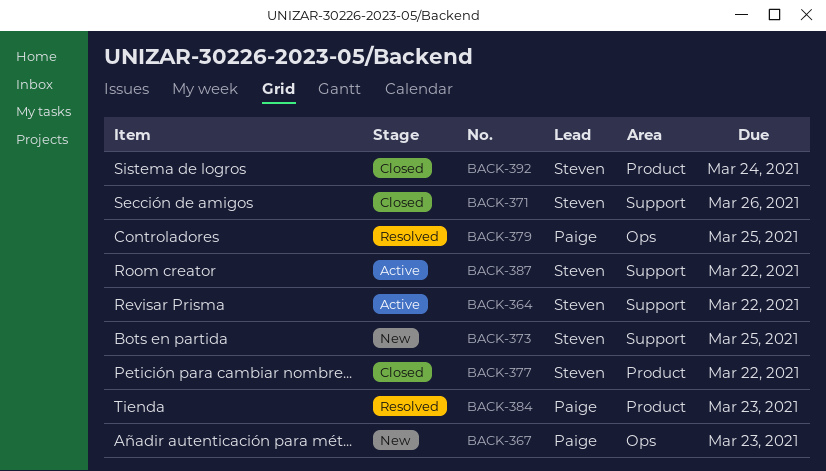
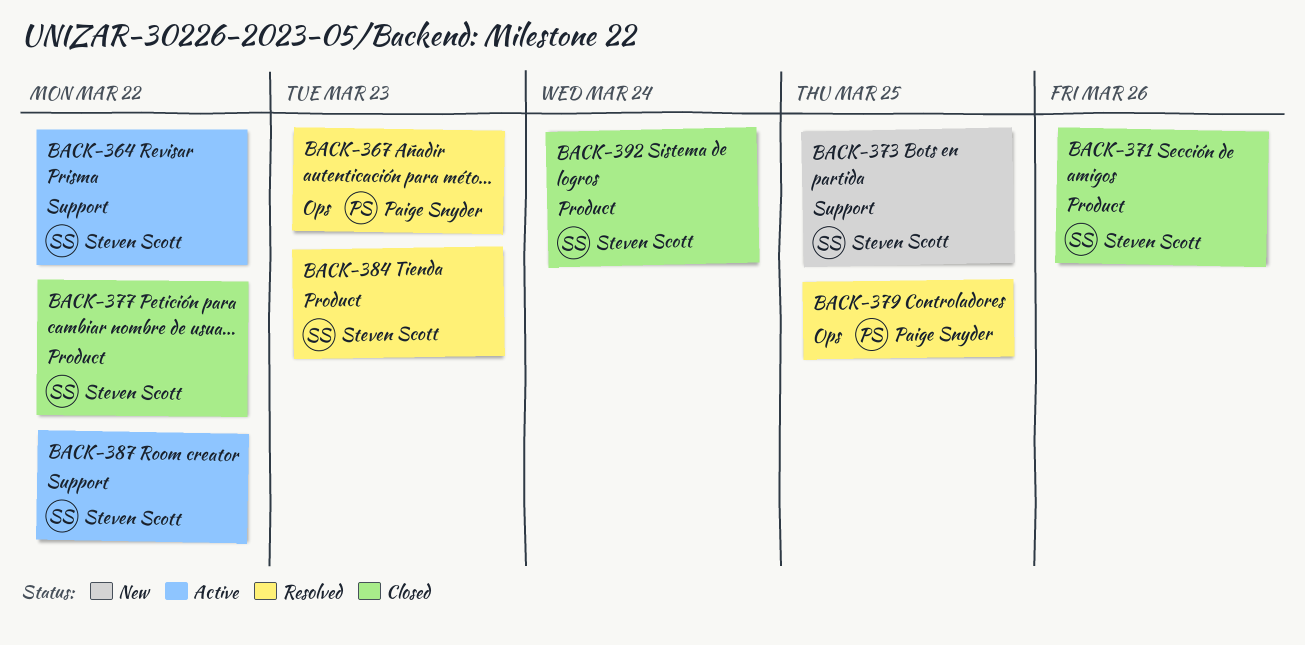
BACK-367, status: New -> Resolved
BACK-371, label: Support -> Product
BACK-384, owner: Paige Snyder -> Steven Scott

